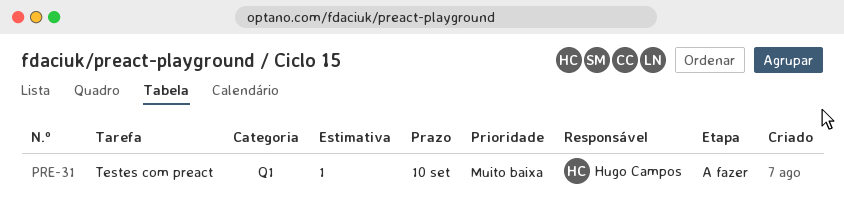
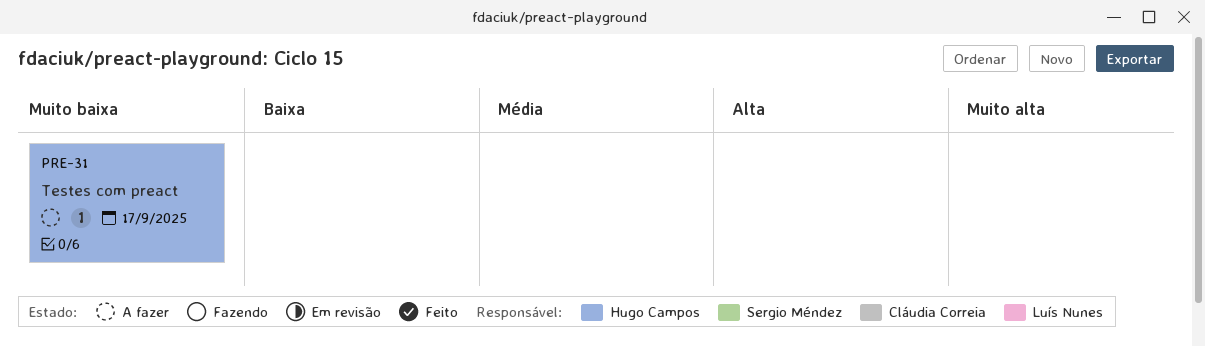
PRE-31, due: Sep 10 -> Sep 17

